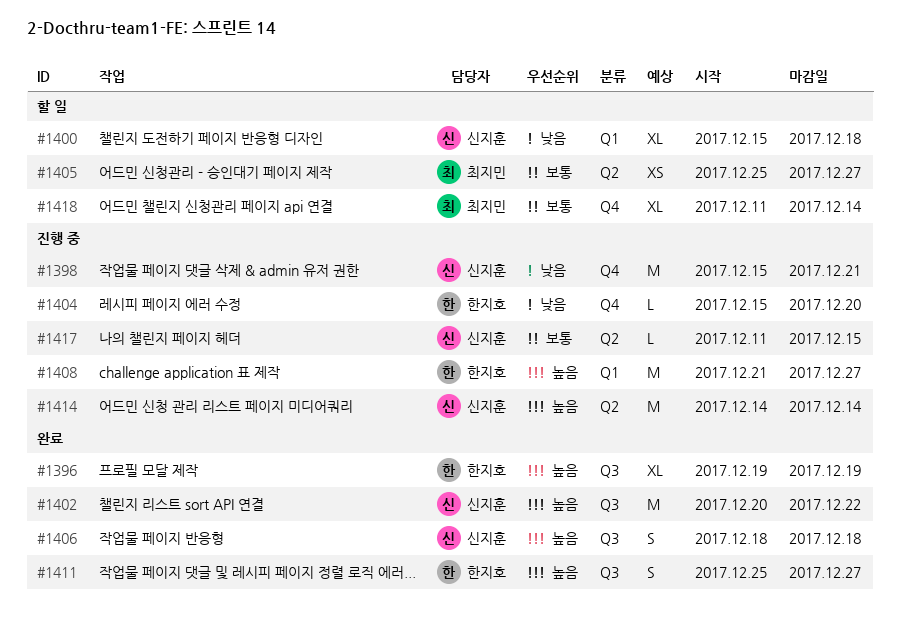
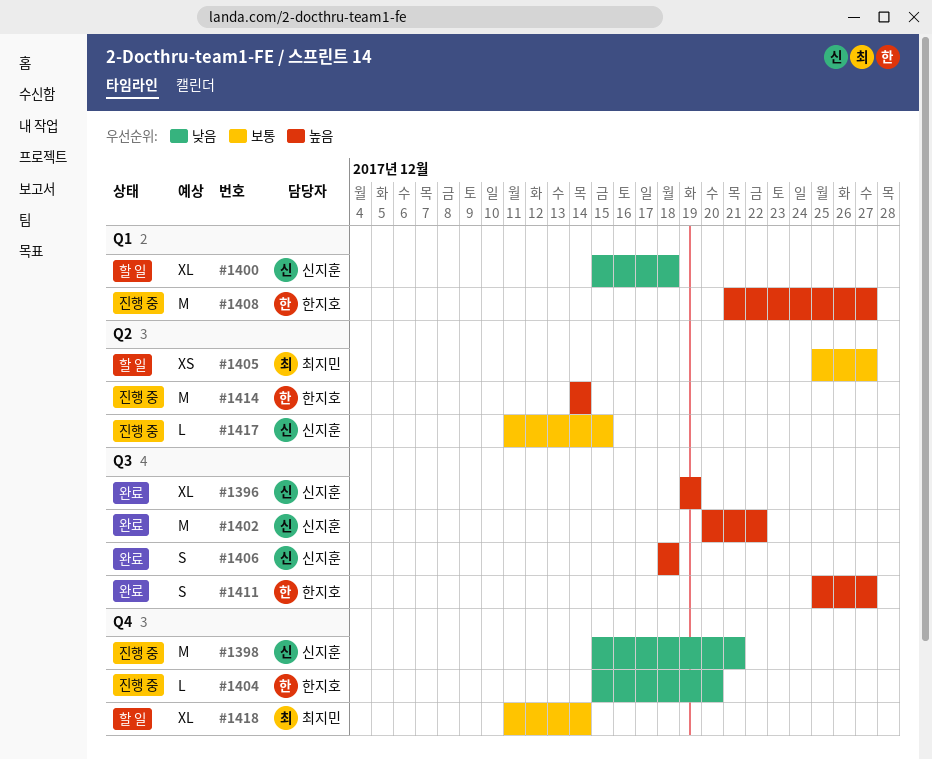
#1396, owner: 한지호 -> 신지훈
#1414, owner: 신지훈 -> 한지호

